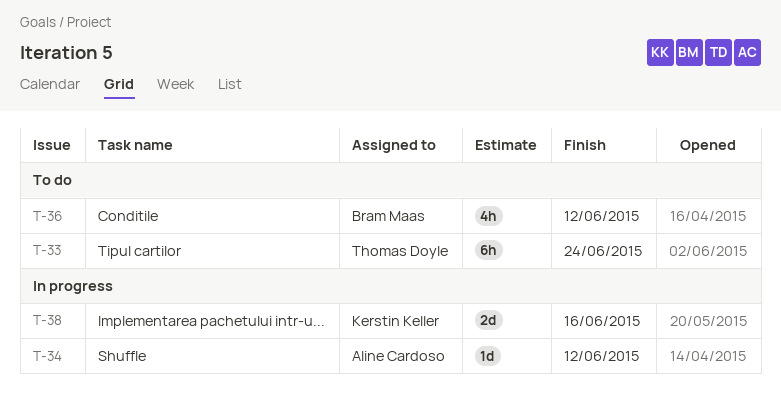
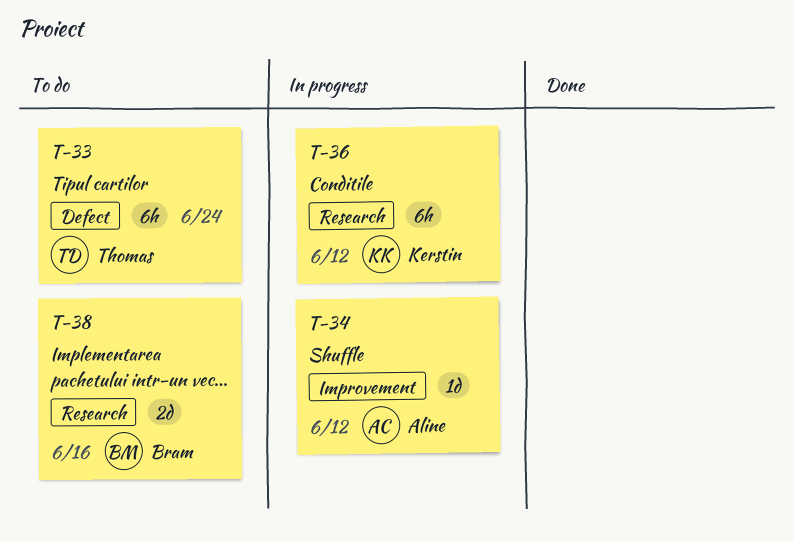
T-36, status: To do -> In progress
T-36, owner: Bram Maas -> Kerstin Keller
T-36, estimate: 4h -> 6h
T-38, status: In progress -> To do
T-38, owner: Kerstin Keller -> Bram Maas

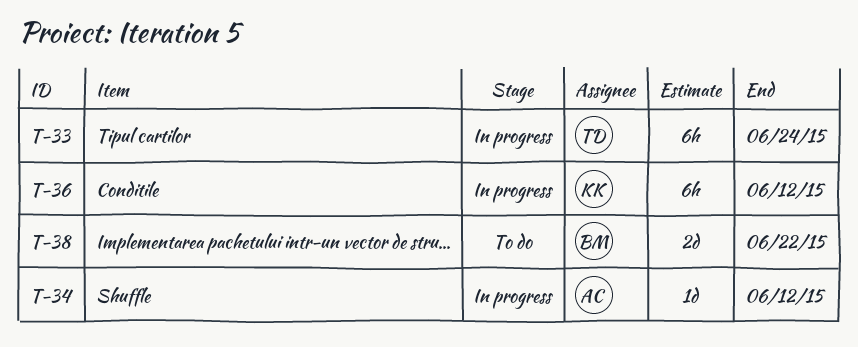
T-33, status: To do -> In progress
T-38, due: Jun 16 -> Jun 22

